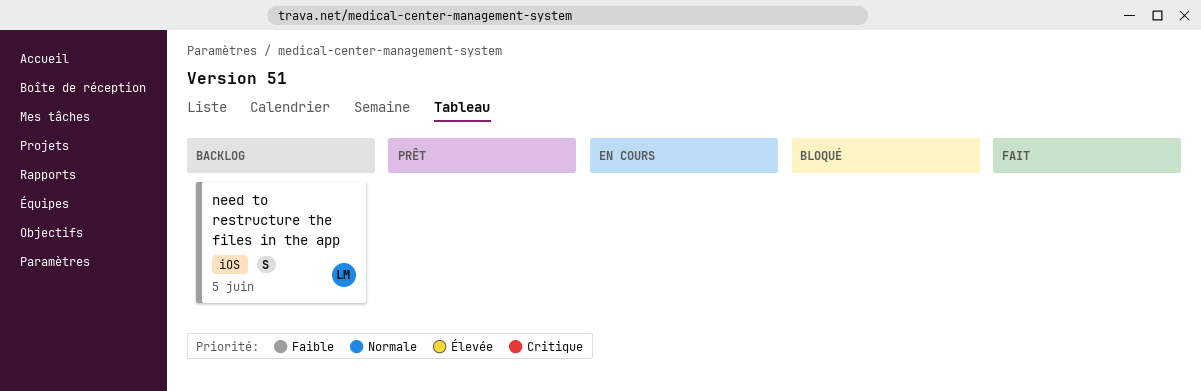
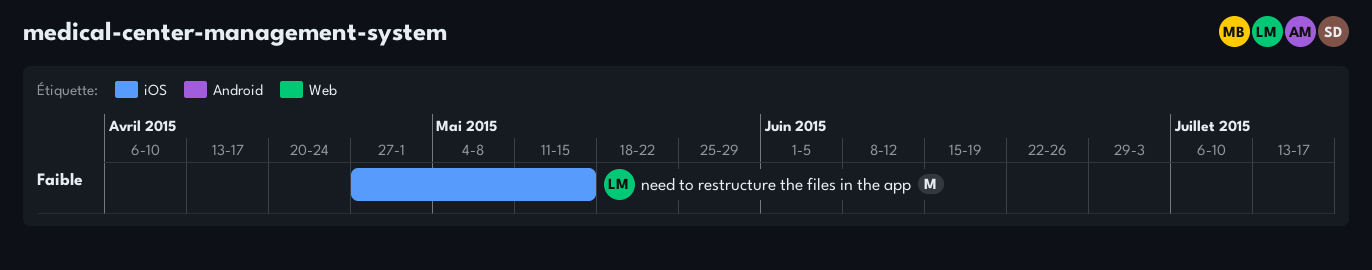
need to restructure the files in the app, estimate: S -> M
need to restructure the files in the app, due: Jun 5 -> May 15

